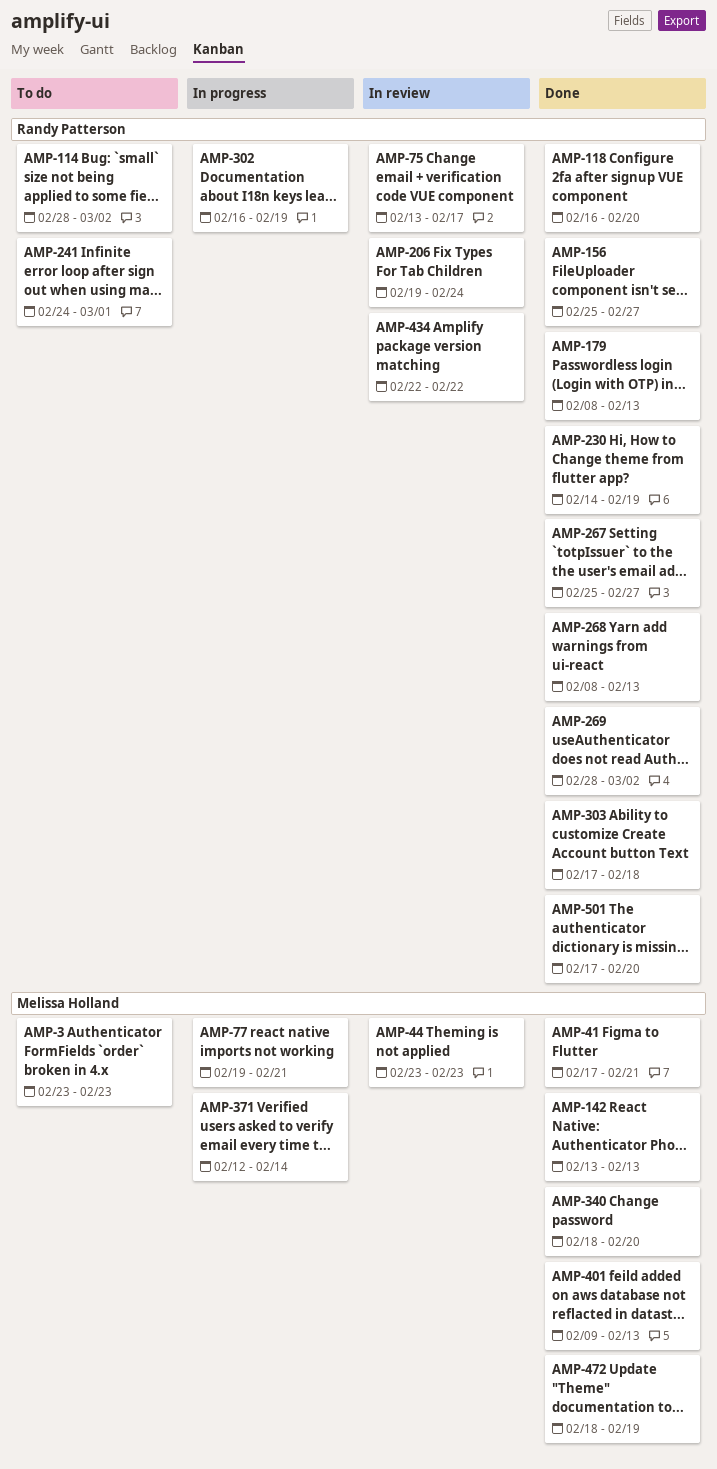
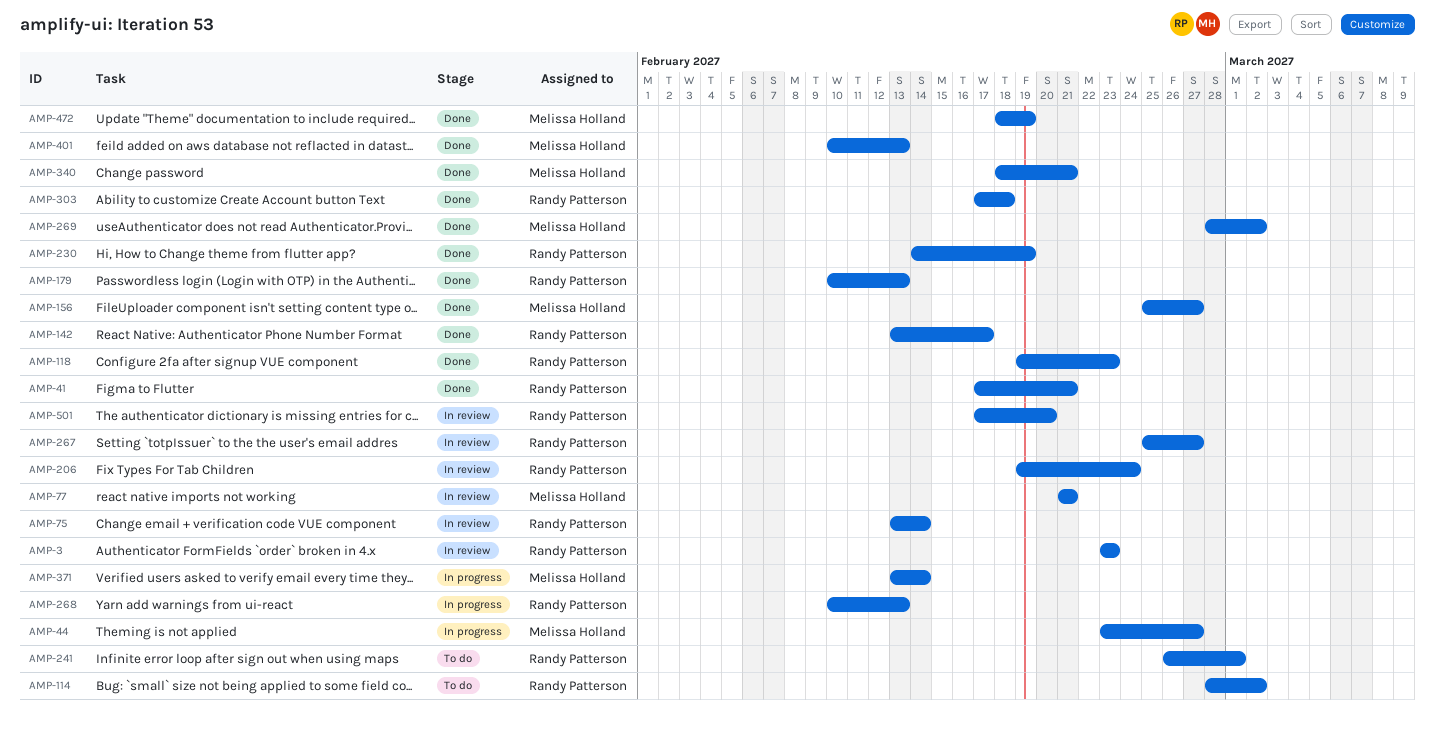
AMP-3, status: To do -> In review
AMP-3, owner: Melissa Holland -> Randy Patterson
AMP-41, owner: Melissa Holland -> Randy Patterson
AMP-44, status: In review -> In progress
AMP-44, due: Feb 23 -> Feb 27
AMP-75, due: Feb 17 -> Feb 14
AMP-77, status: In progress -> In review
AMP-77, start: Feb 19 -> Feb 21
AMP-118, start: Feb 16 -> Feb 19
AMP-118, due: Feb 20 -> Feb 23
AMP-142, owner: Melissa Holland -> Randy Patterson
AMP-142, due: Feb 13 -> Feb 17
AMP-156, owner: Randy Patterson -> Melissa Holland
AMP-179, start: Feb 8 -> Feb 10
AMP-241, start: Feb 24 -> Feb 26
AMP-267, status: Done -> In review
AMP-268, status: Done -> In progress
AMP-268, start: Feb 8 -> Feb 10
AMP-269, owner: Randy Patterson -> Melissa Holland
AMP-302: present -> none
AMP-340, due: Feb 20 -> Feb 21
AMP-371, start: Feb 12 -> Feb 13
AMP-401, start: Feb 9 -> Feb 10
AMP-434: present -> none
AMP-501, status: Done -> In review

